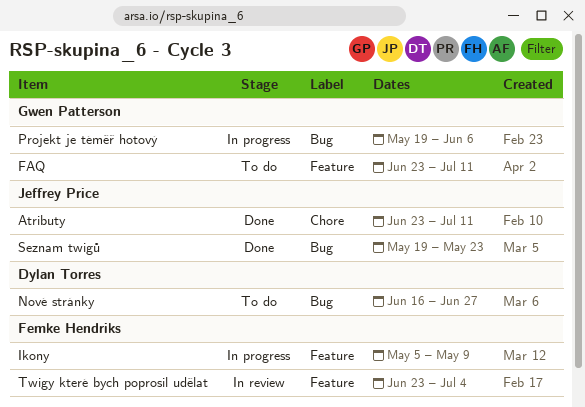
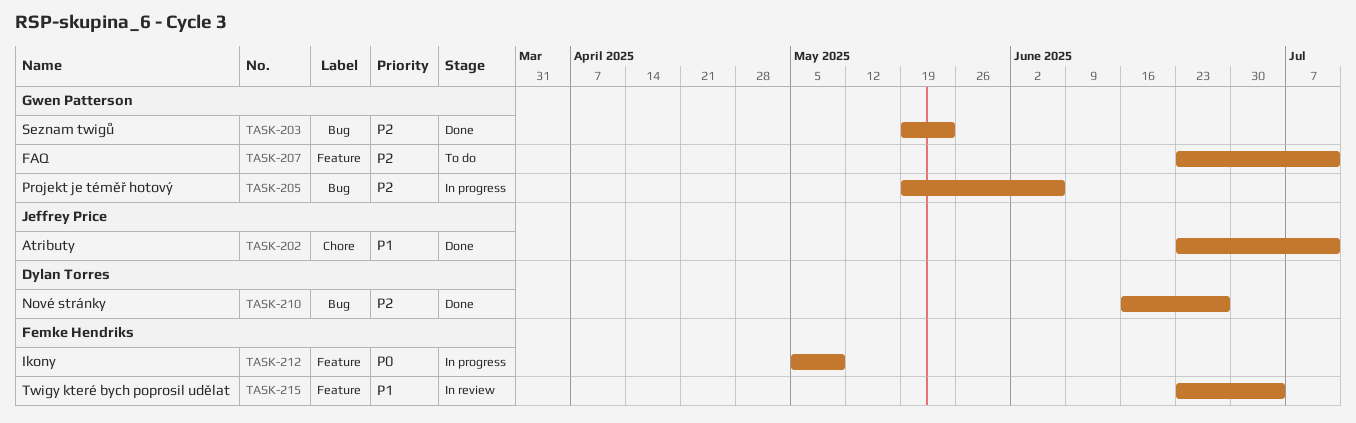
Nové stránky, status: To do -> Done
Seznam twigů, owner: Jeffrey Price -> Gwen Patterson

